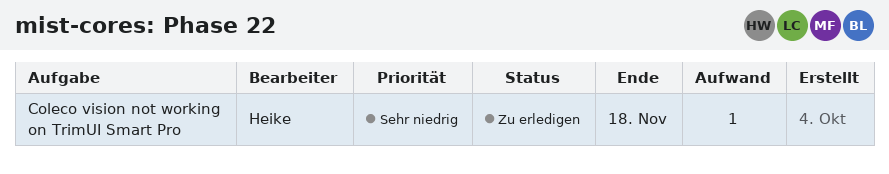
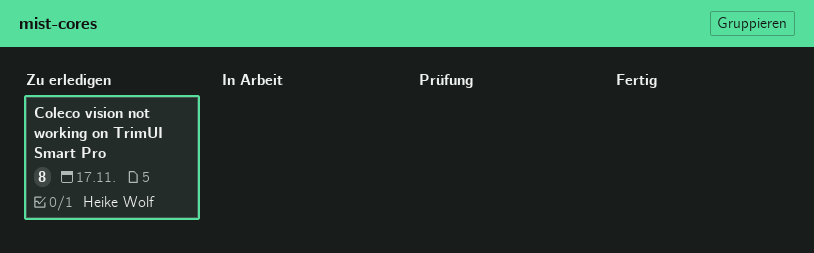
Coleco vision not working on TrimUI Smart Pro, estimate: 1 -> 8
Coleco vision not working on TrimUI Smart Pro, due: Nov 18 -> Nov 17

